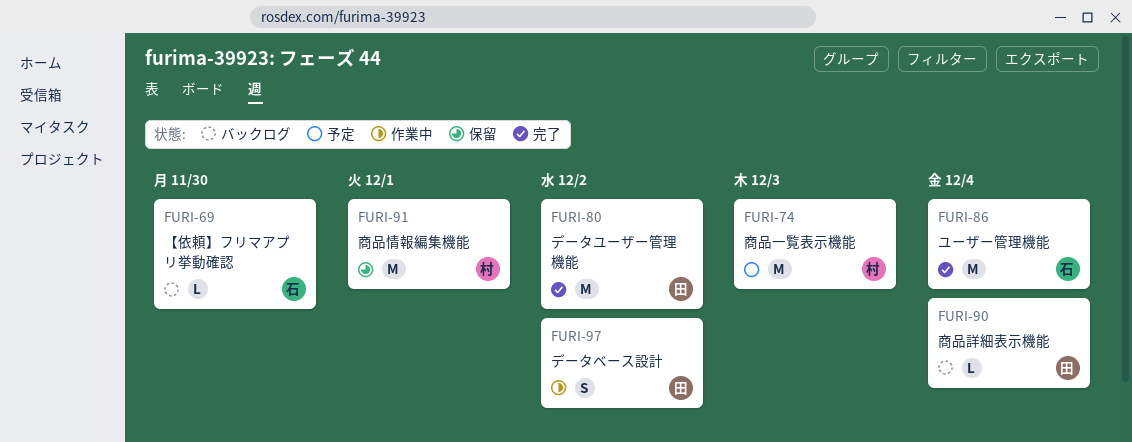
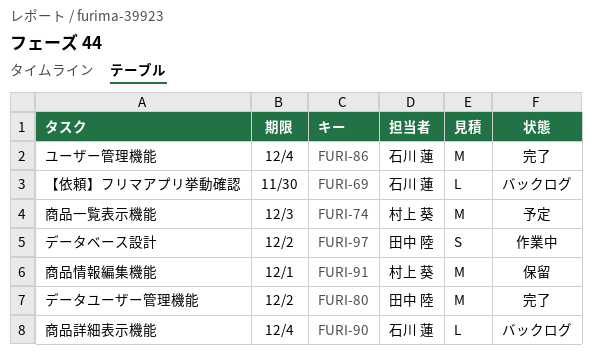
FURI-90, owner: 田中 陸 -> 石川 蓮

